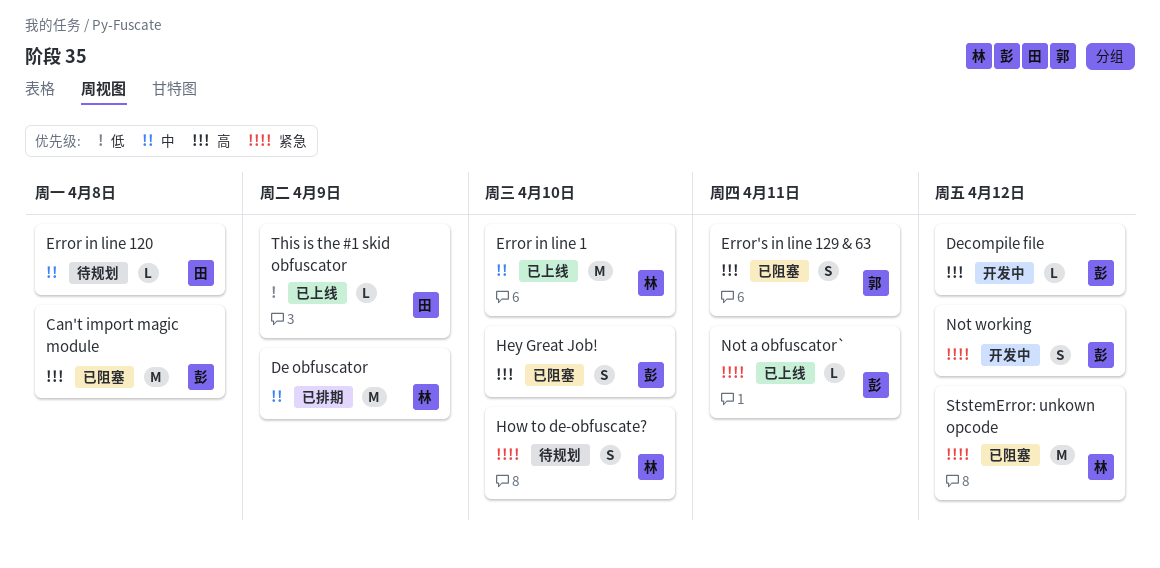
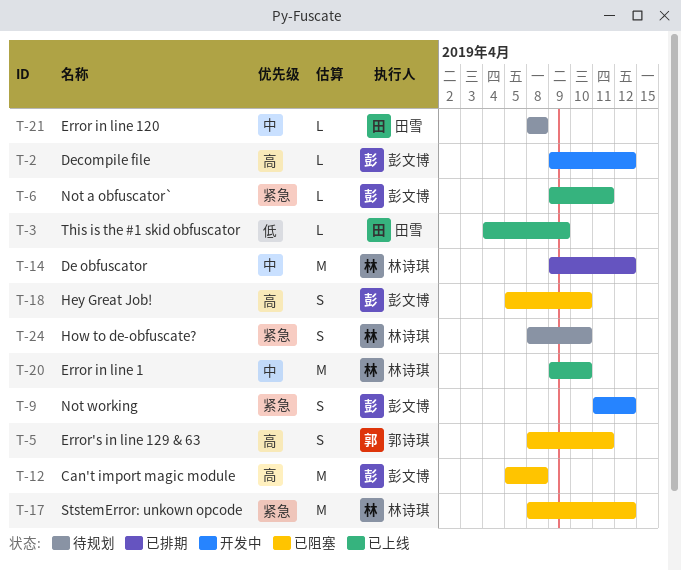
De obfuscator, due: Apr 9 -> Apr 12

